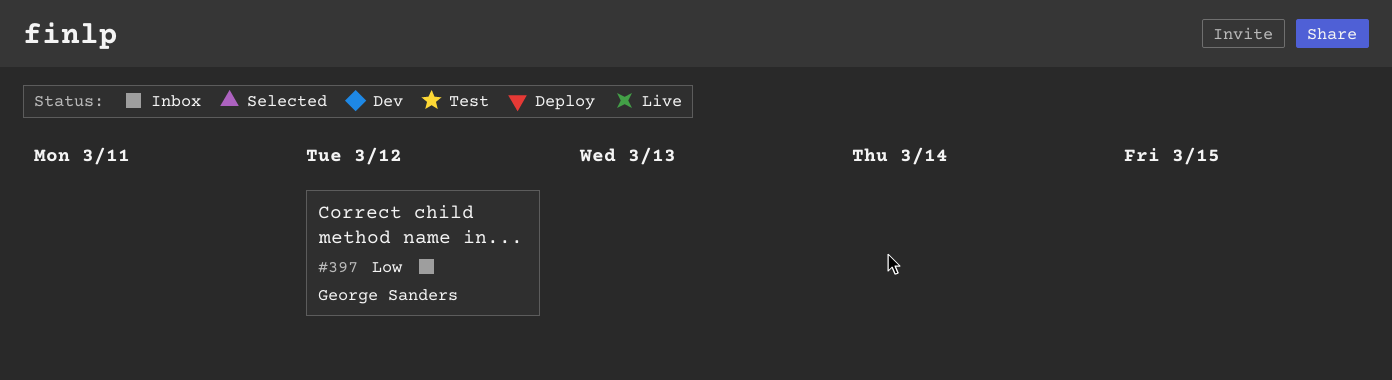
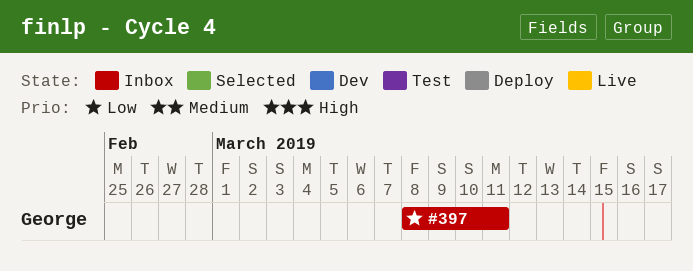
#397, due: Mar 12 -> Mar 11

